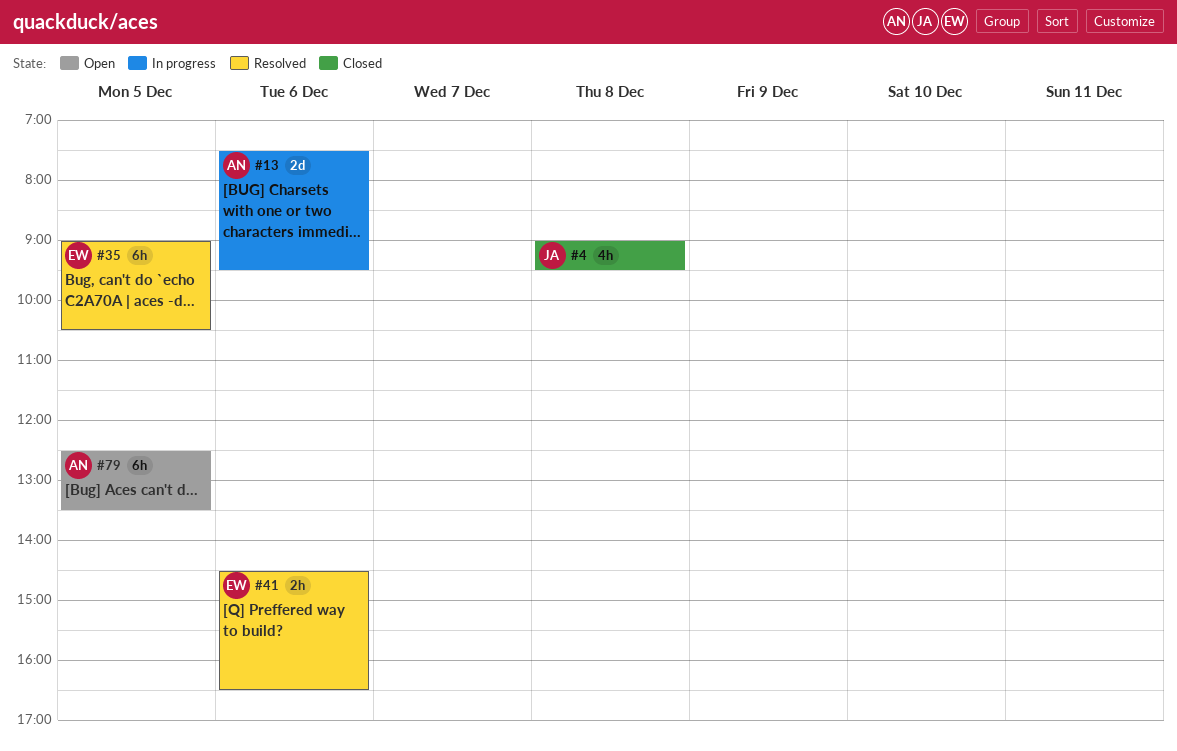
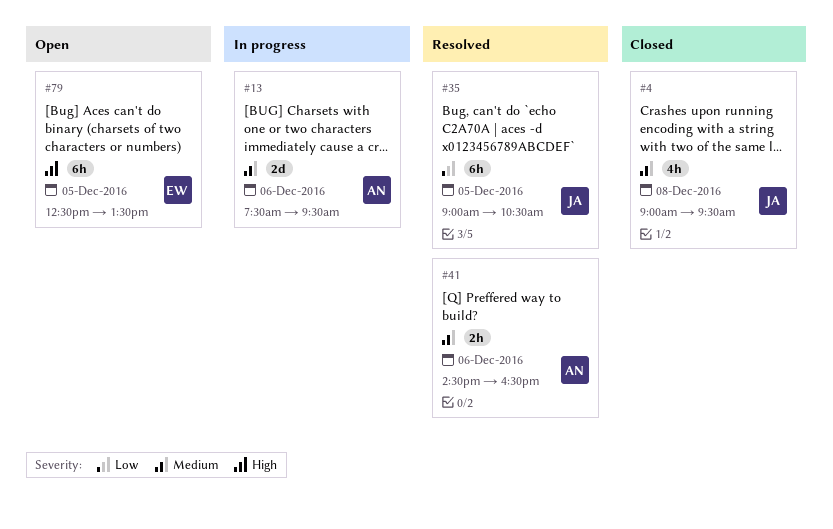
#35, owner: EW -> JA
#41, owner: EW -> AN
#79, owner: AN -> EW

